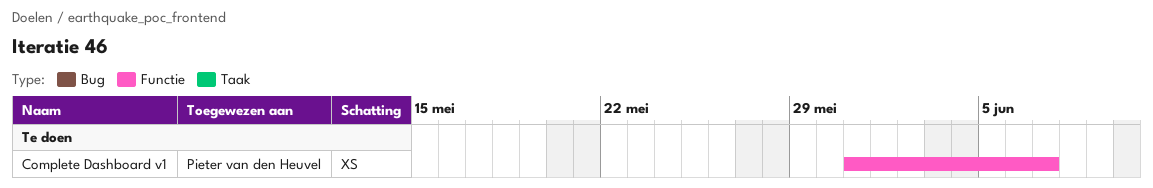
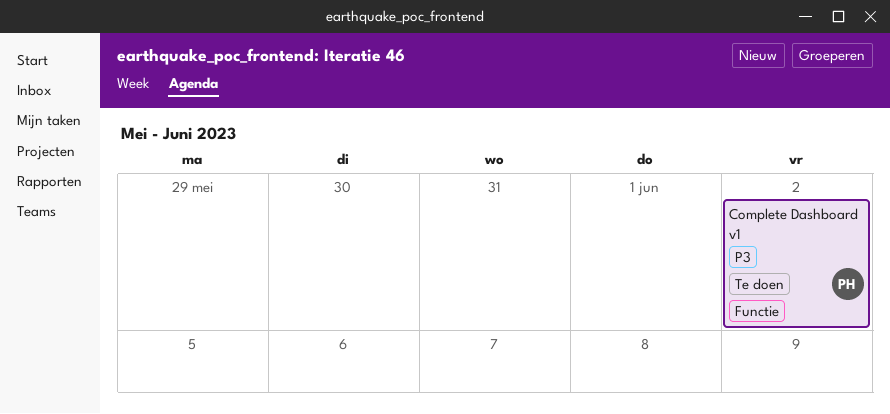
Complete Dashboard v1, due: Jun 7 -> Jun 2

